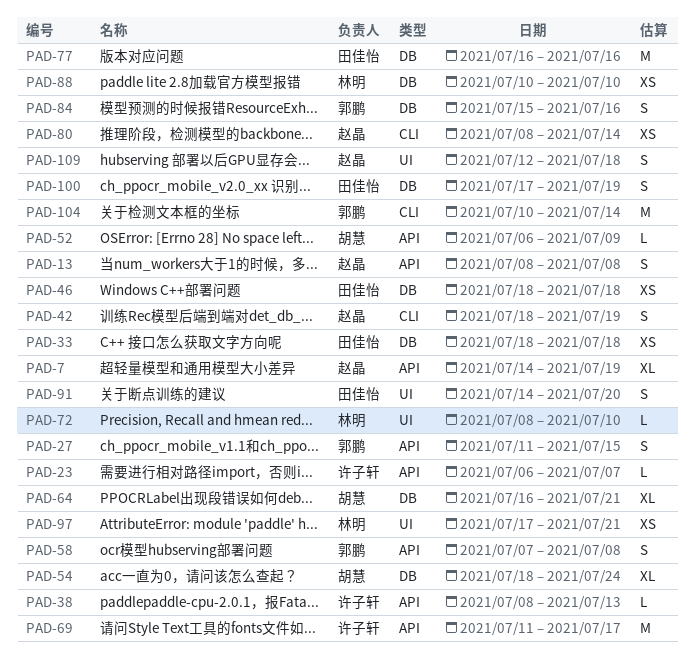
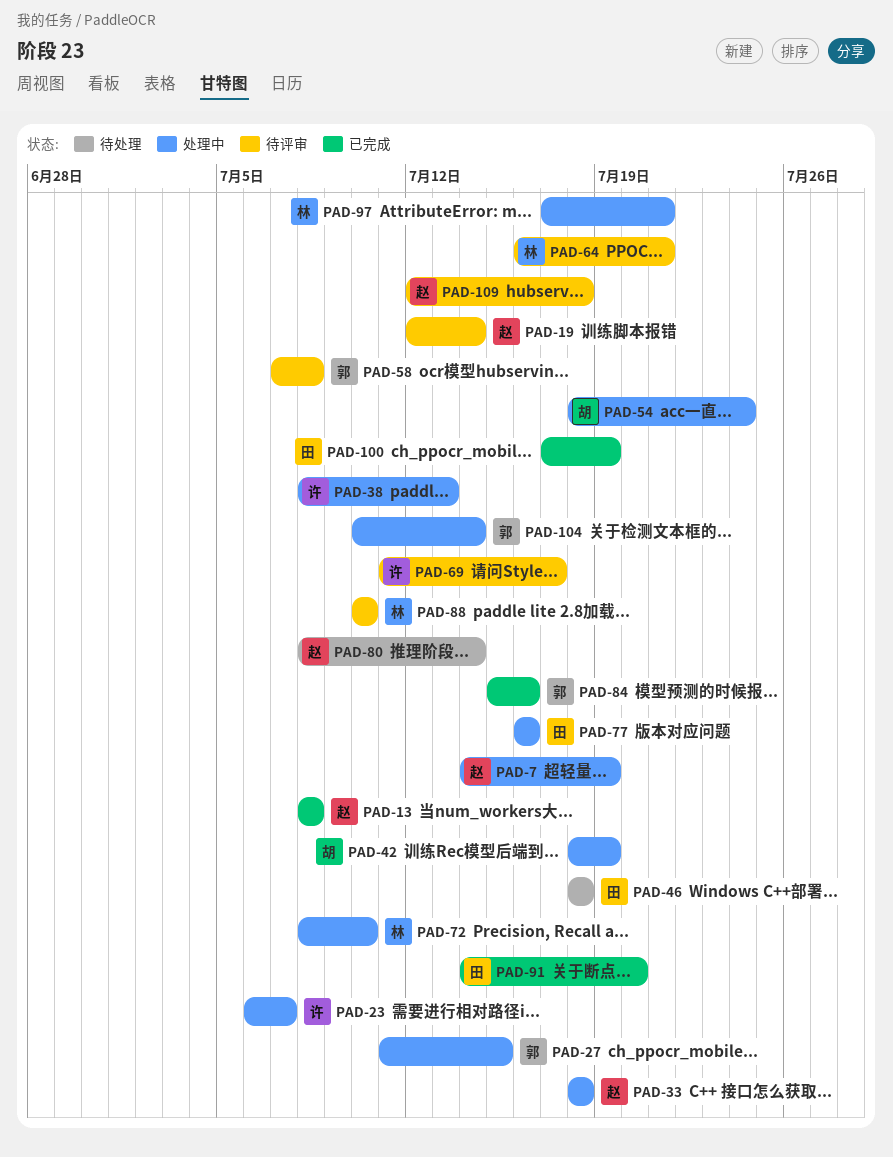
PAD-19: none -> present
PAD-33, owner: 田佳怡 -> 赵晶
PAD-42, owner: 赵晶 -> 胡慧
PAD-52: present -> none
PAD-64, owner: 胡慧 -> 林明

